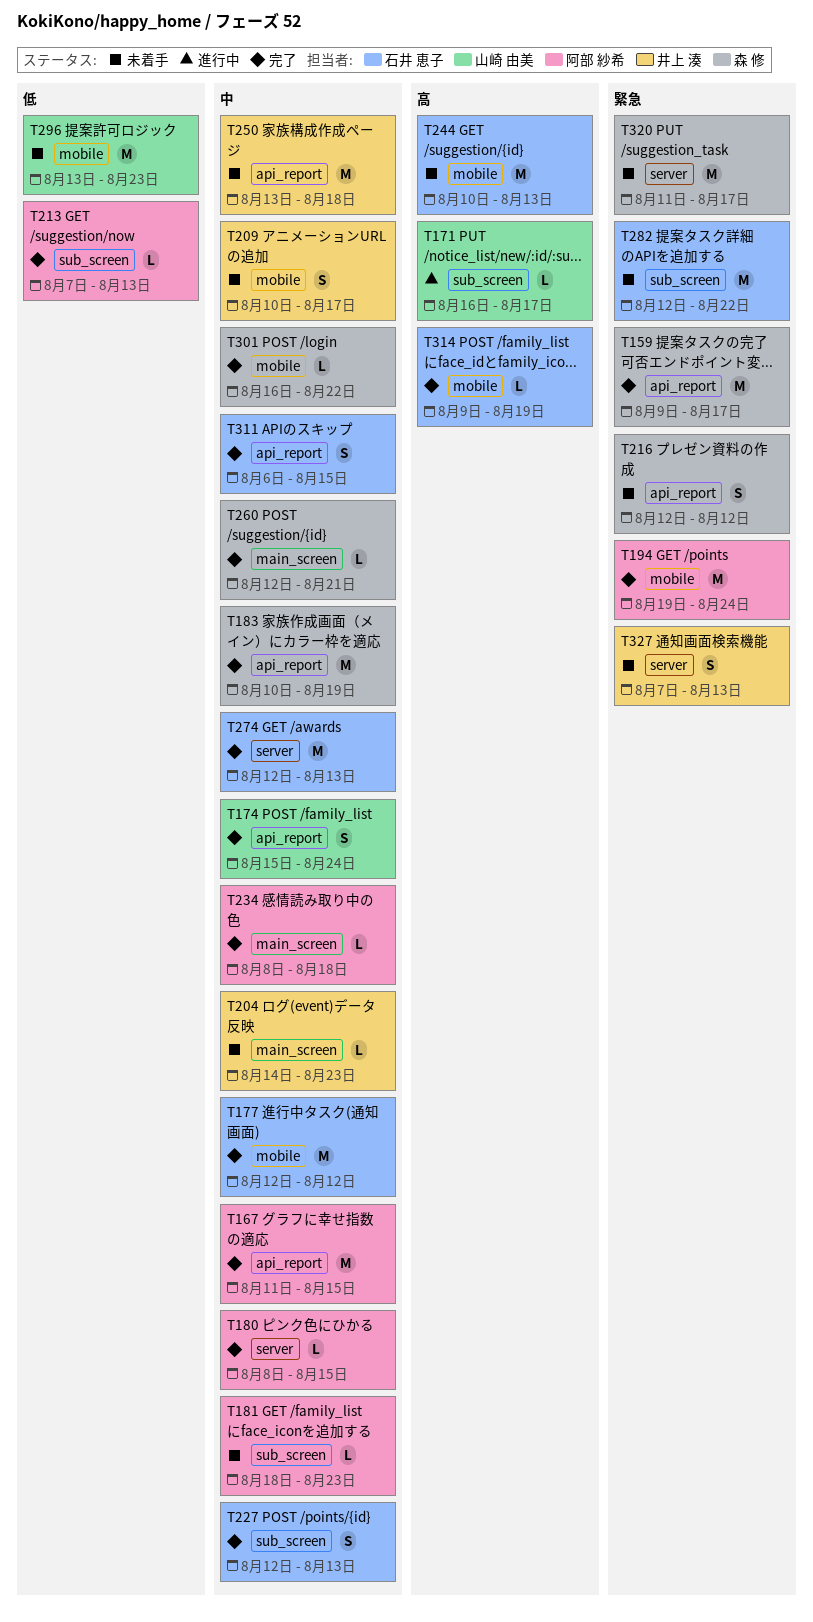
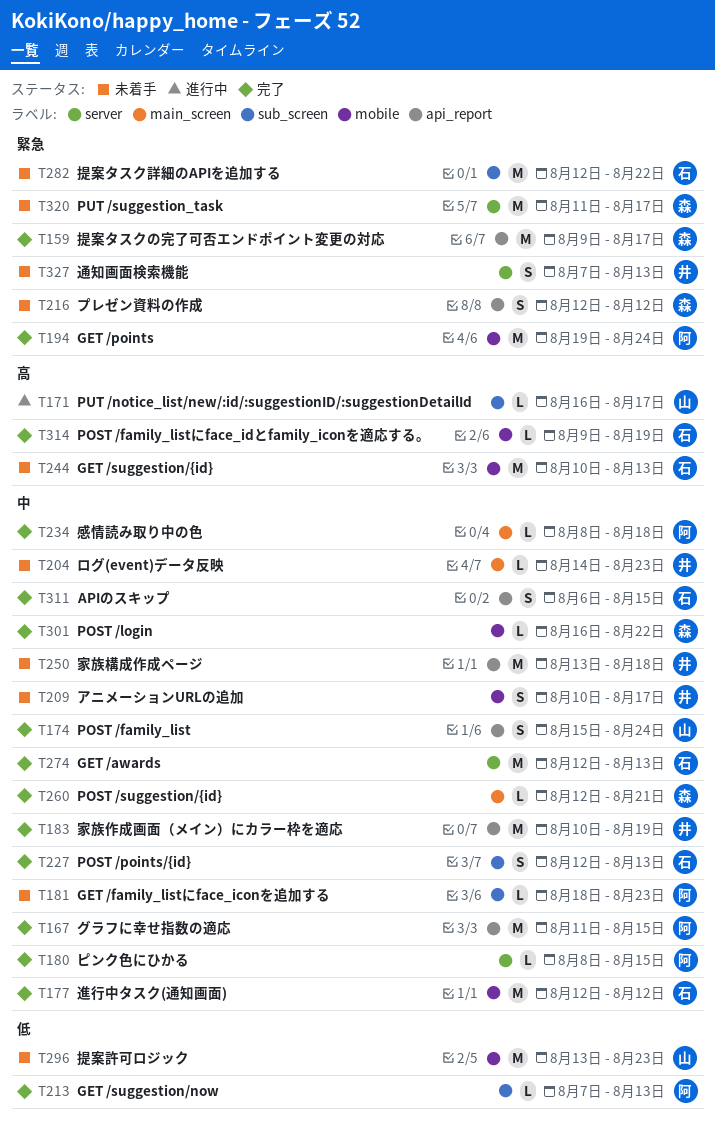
T183, owner: 森 修 -> 井上 湊

